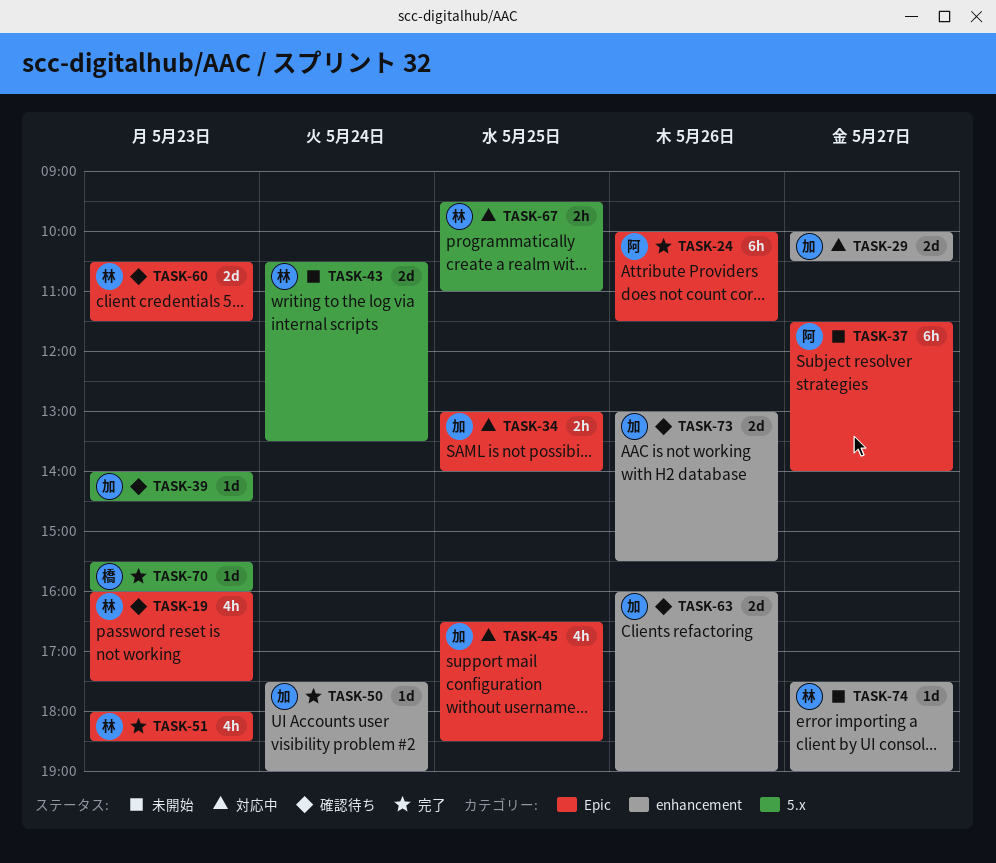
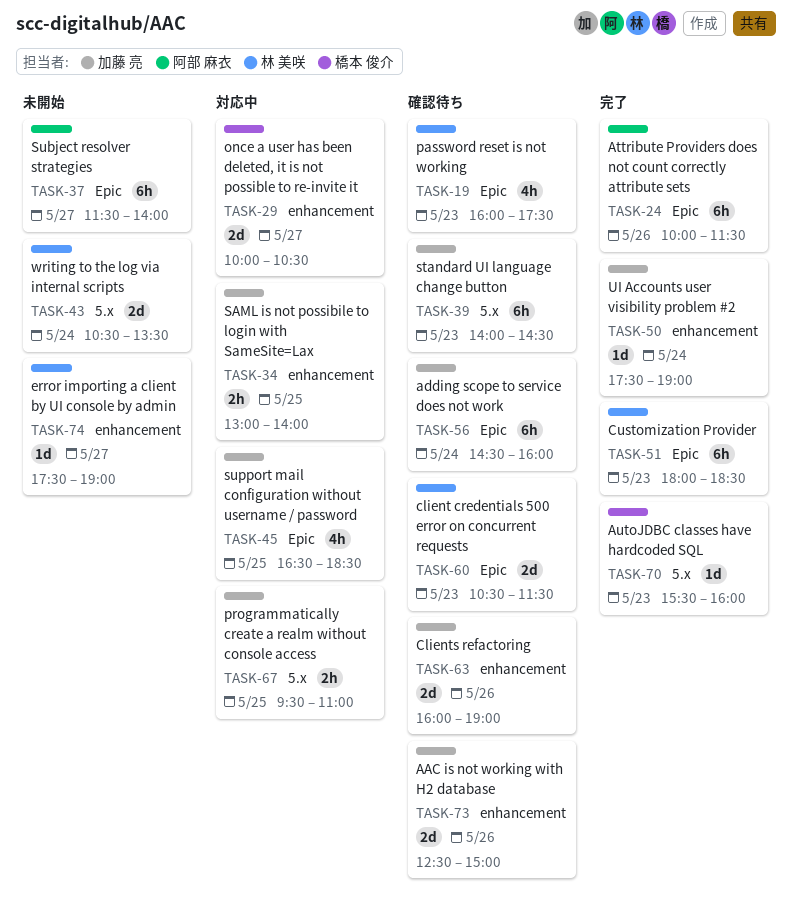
TASK-29, owner: 加藤 亮 -> 橋本 俊介
TASK-34, label: Epic -> enhancement
TASK-39, estimate: 1d -> 6h
TASK-51, estimate: 4h -> 6h
TASK-56: none -> present
TASK-67, owner: 林 美咲 -> 加藤 亮
TASK-73, begins: 13:00 -> 12:30
TASK-73, ends: 15:30 -> 15:00

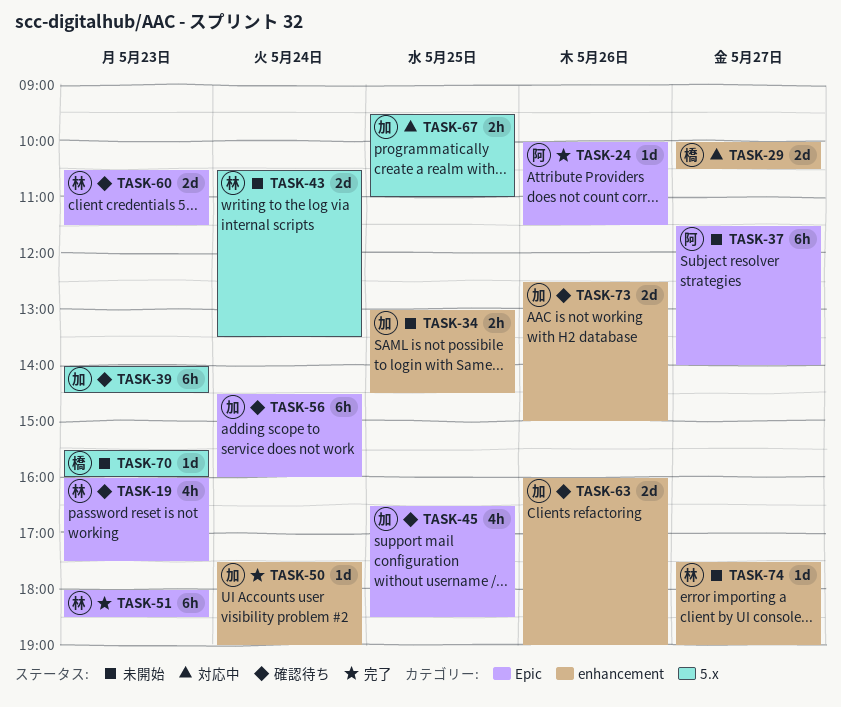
TASK-24, estimate: 6h -> 1d
TASK-34, status: 対応中 -> 未開始
TASK-34, ends: 14:00 -> 14:30
TASK-45, status: 対応中 -> 確認待ち
TASK-70, status: 完了 -> 未開始

